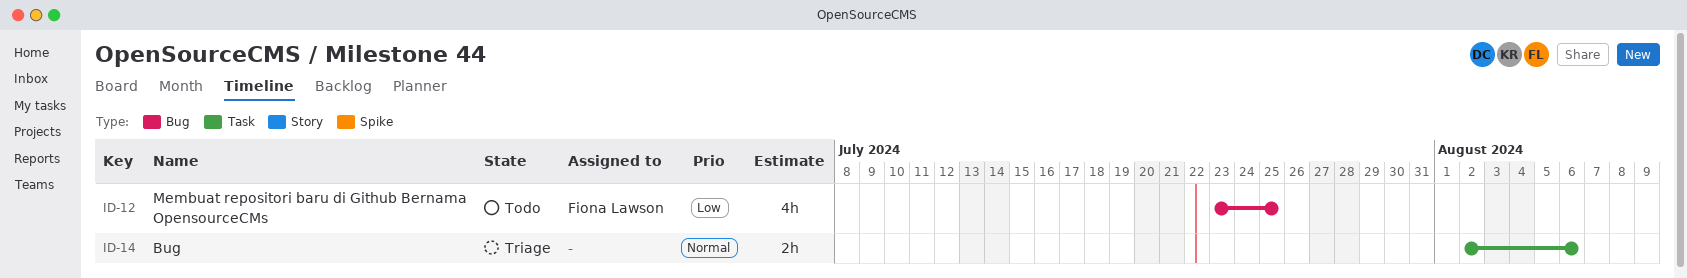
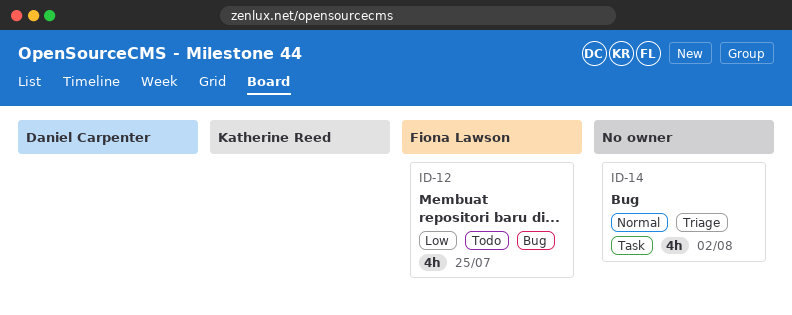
ID-14, estimate: 2h -> 4h
ID-14, due: Aug 6 -> Aug 2

